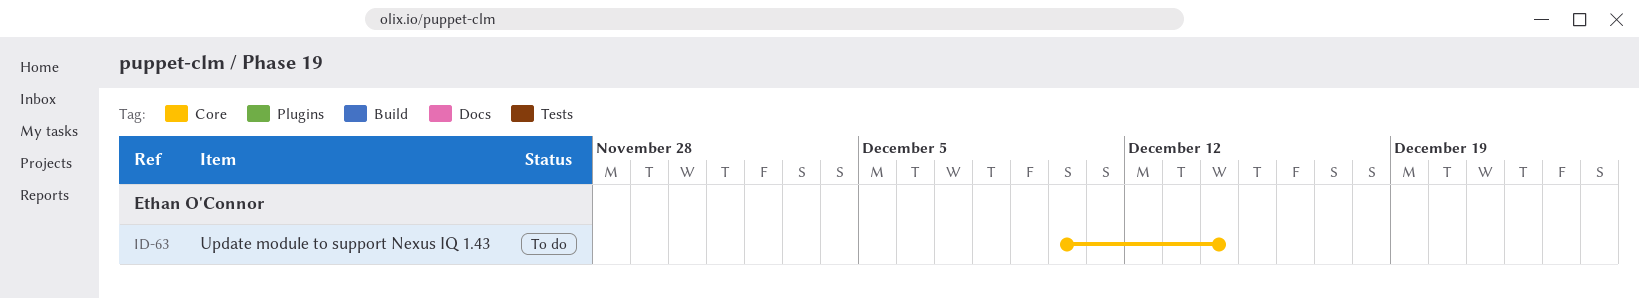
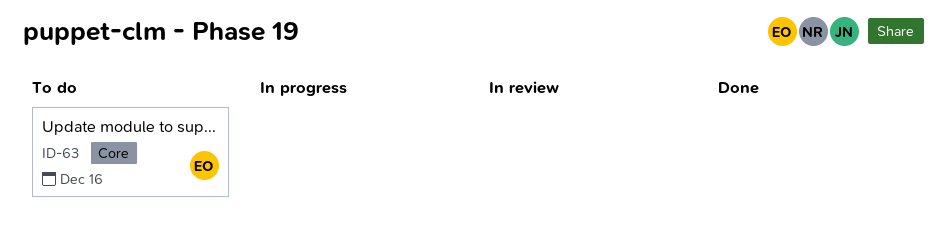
ID-63, due: Dec 14 -> Dec 16

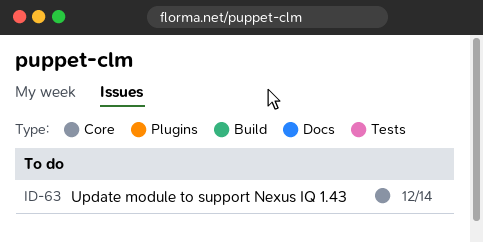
ID-63, due: Dec 16 -> Dec 14

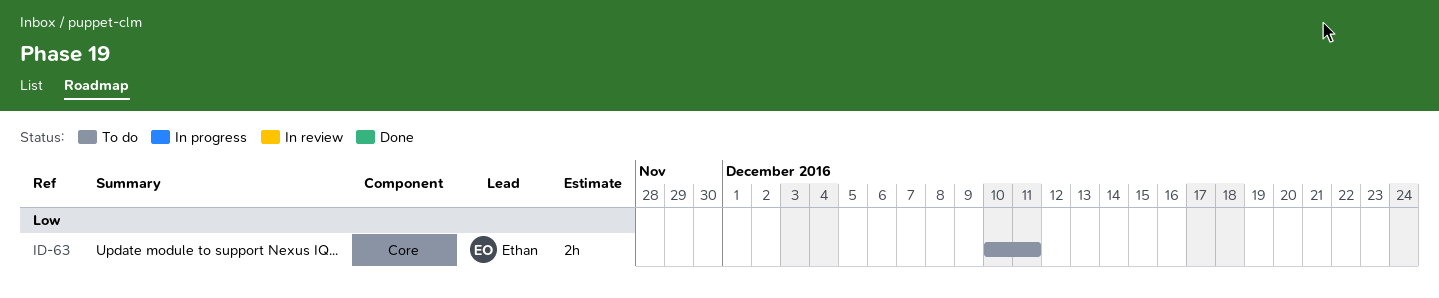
ID-63, due: Dec 14 -> Dec 11

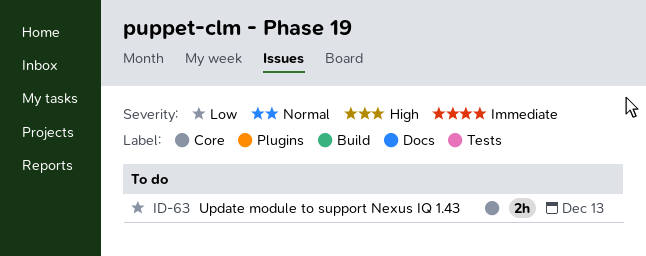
ID-63, due: Dec 11 -> Dec 13

